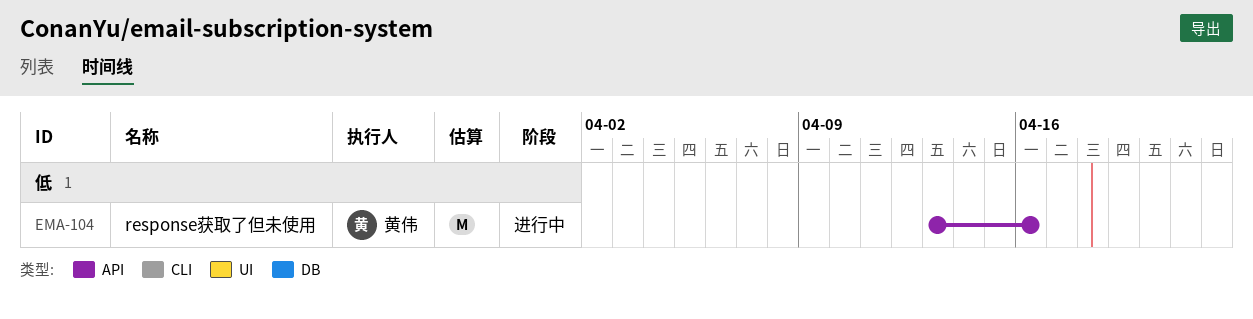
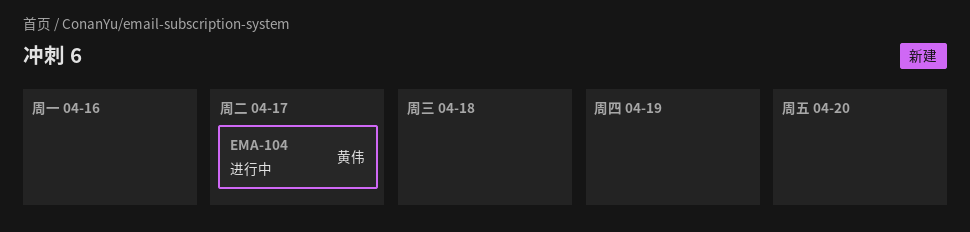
EMA-104, due: Apr 16 -> Apr 17

